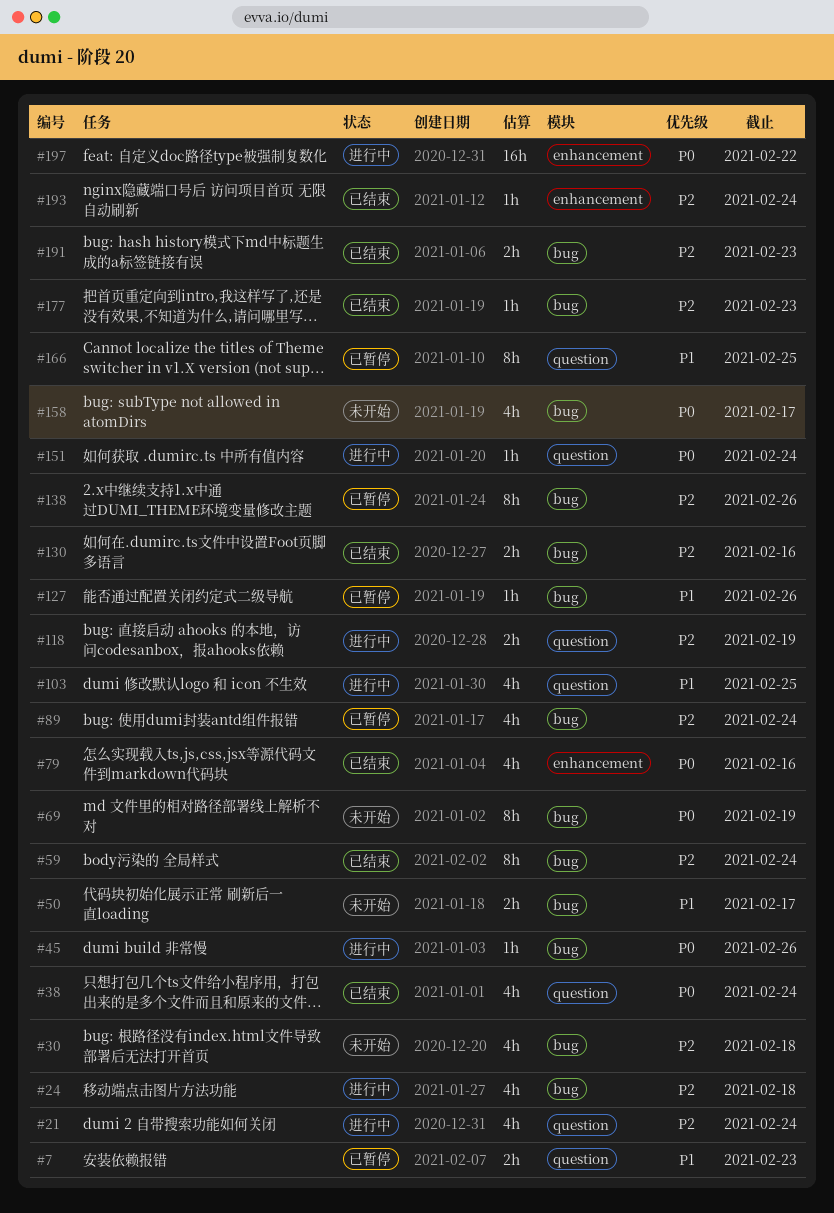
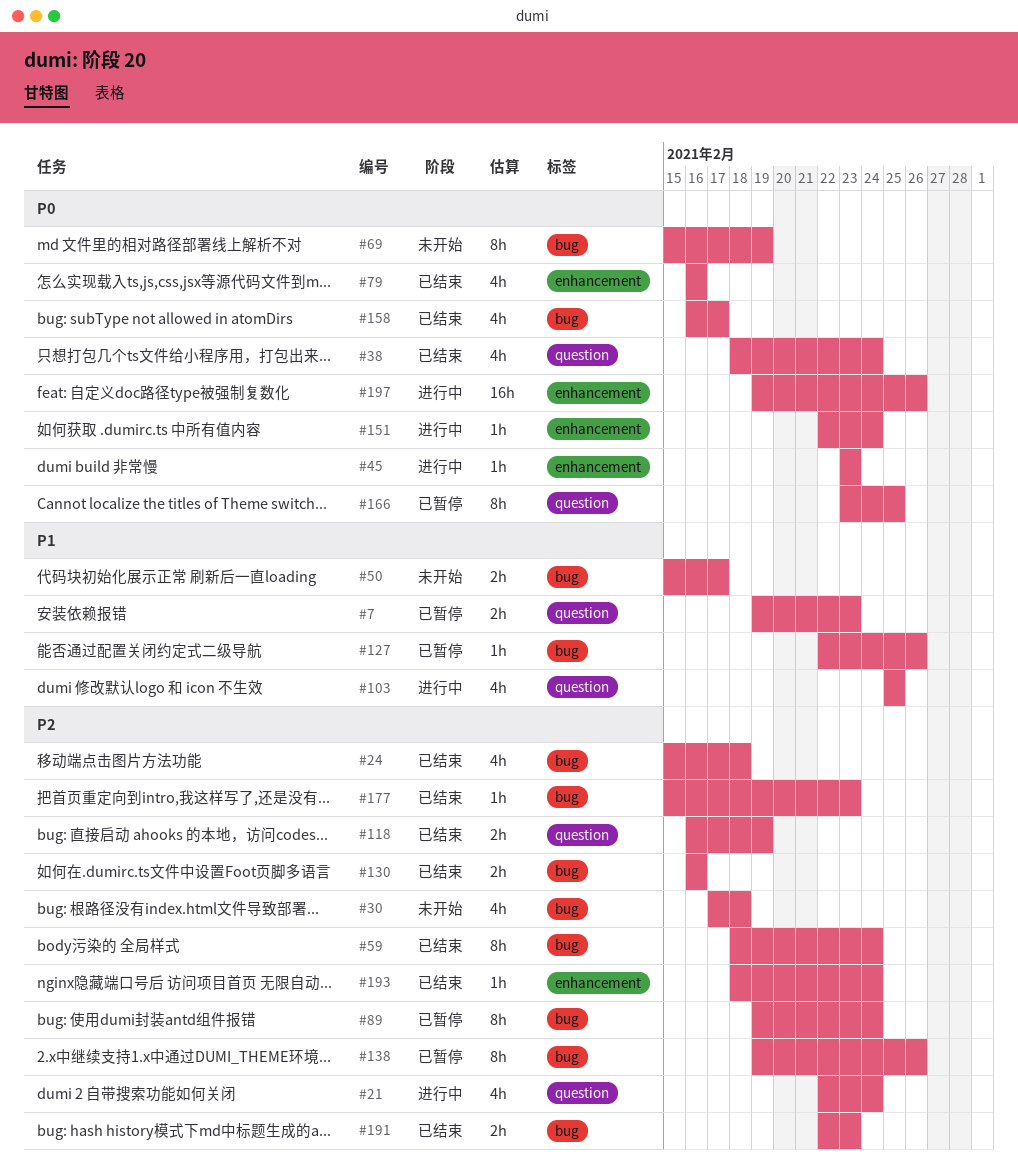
#24, status: 进行中 -> 已结束
#45, label: bug -> enhancement
#45, due: Feb 26 -> Feb 23
#89, estimate: 4h -> 8h
#118, status: 进行中 -> 已结束
#151, label: question -> enhancement
#158, status: 未开始 -> 已结束
#166, priority: P1 -> P0
#197, due: Feb 22 -> Feb 26

